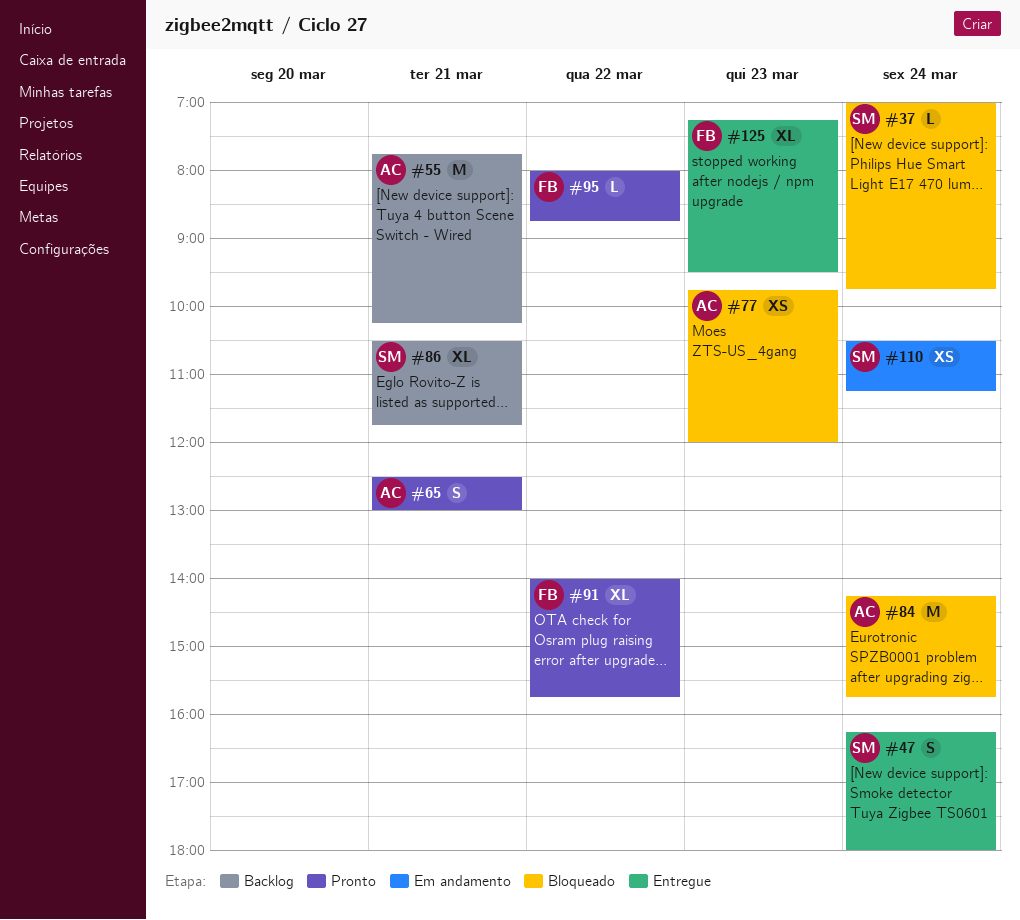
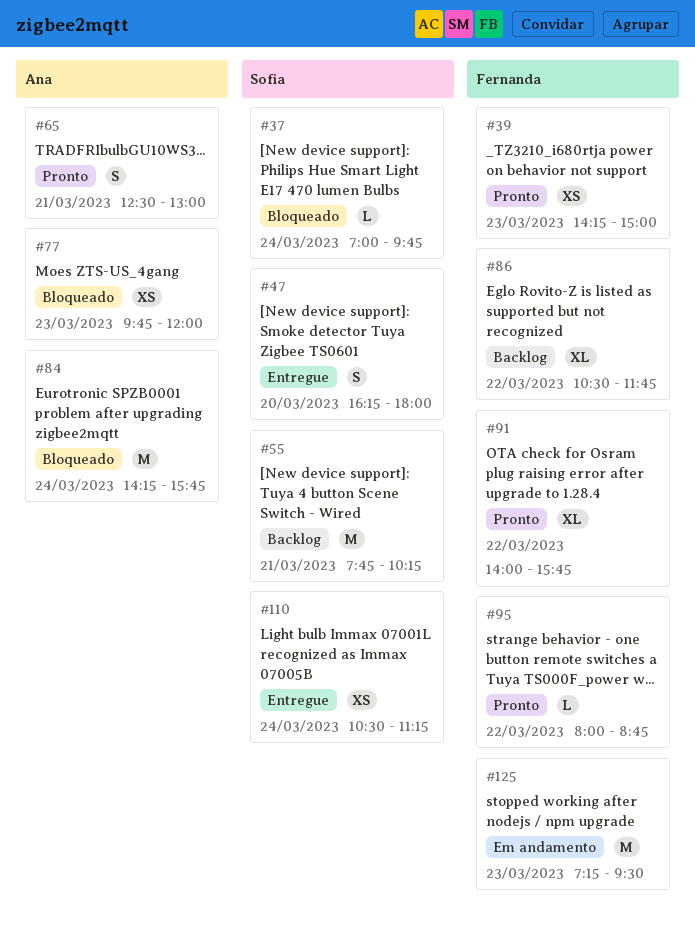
#39: none -> present
#47, day: Mar 24 -> Mar 20
#55, owner: Ana -> Sofia
#86, owner: Sofia -> Fernanda
#86, day: Mar 21 -> Mar 22
#110, status: Em andamento -> Entregue
#125, status: Entregue -> Em andamento
#125, estimate: XL -> M

